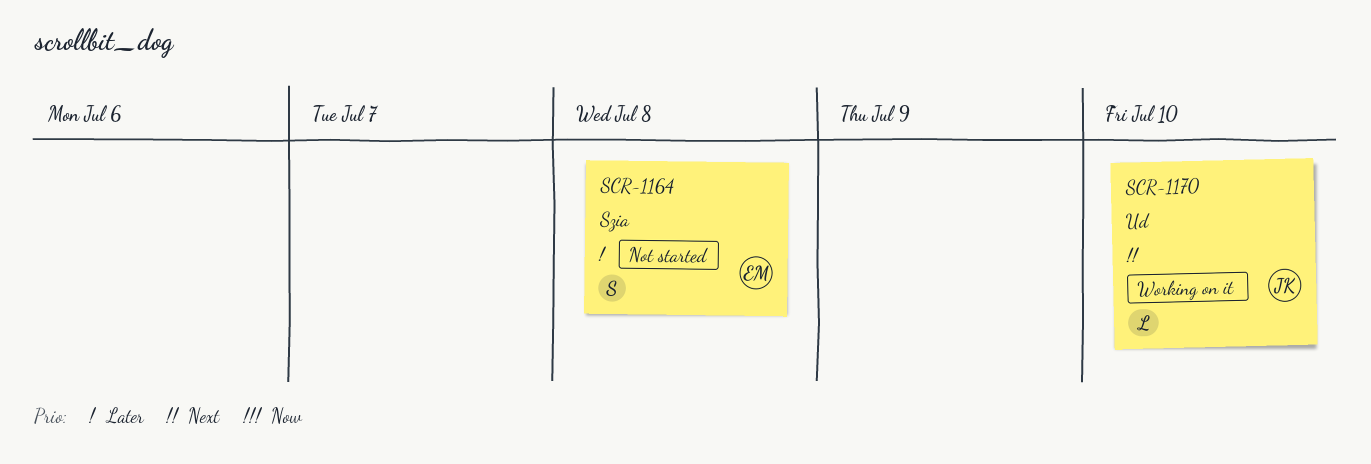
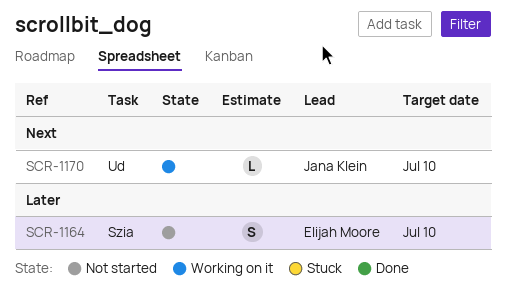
SCR-1164, due: Jul 8 -> Jul 10

